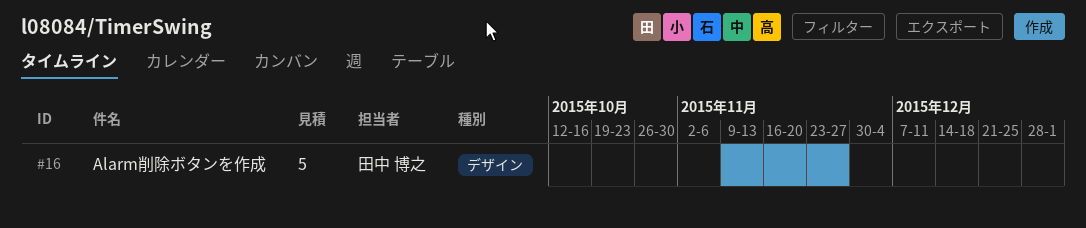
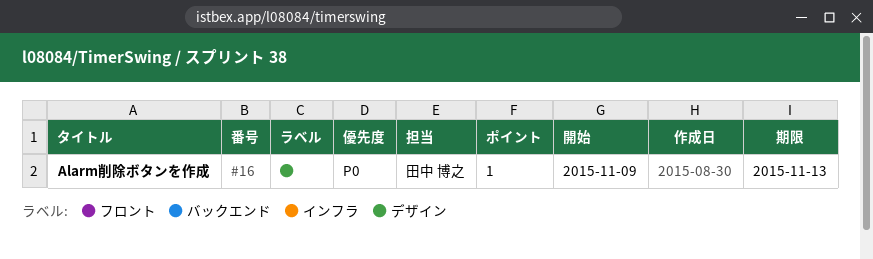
#16, estimate: 5 -> 1
#16, due: Nov 27 -> Nov 13

